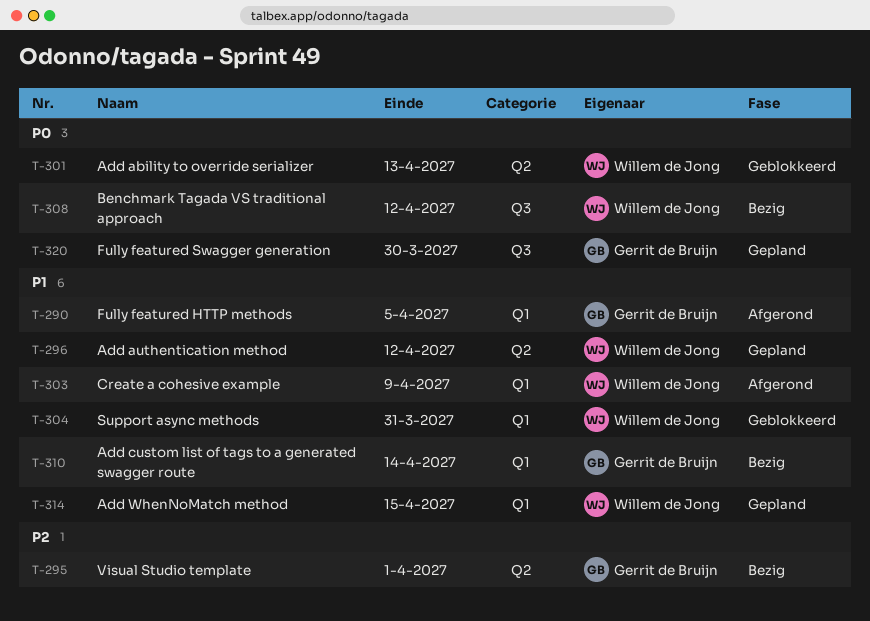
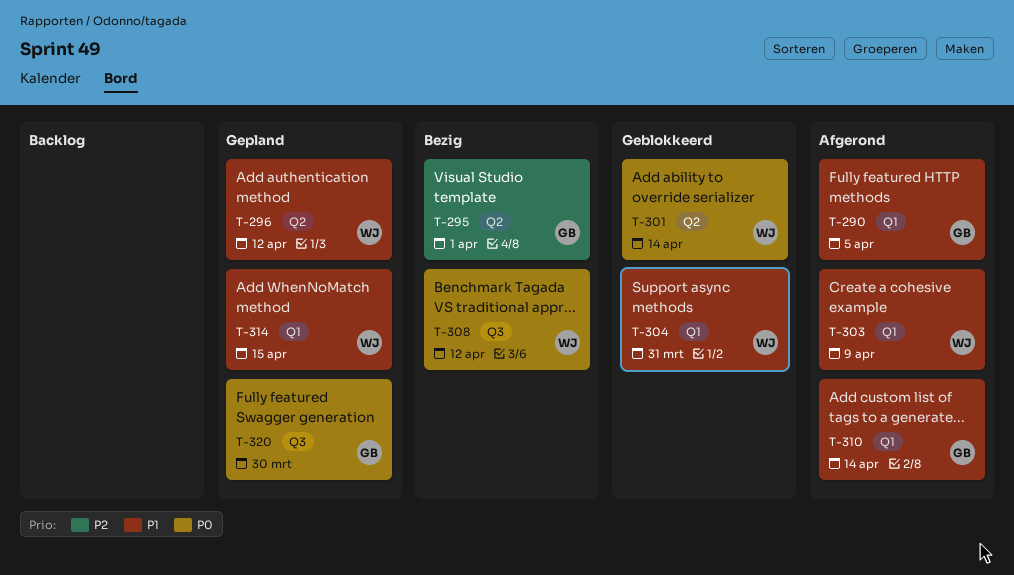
T-301, due: Apr 13 -> Apr 14
T-310, status: Bezig -> Afgerond

